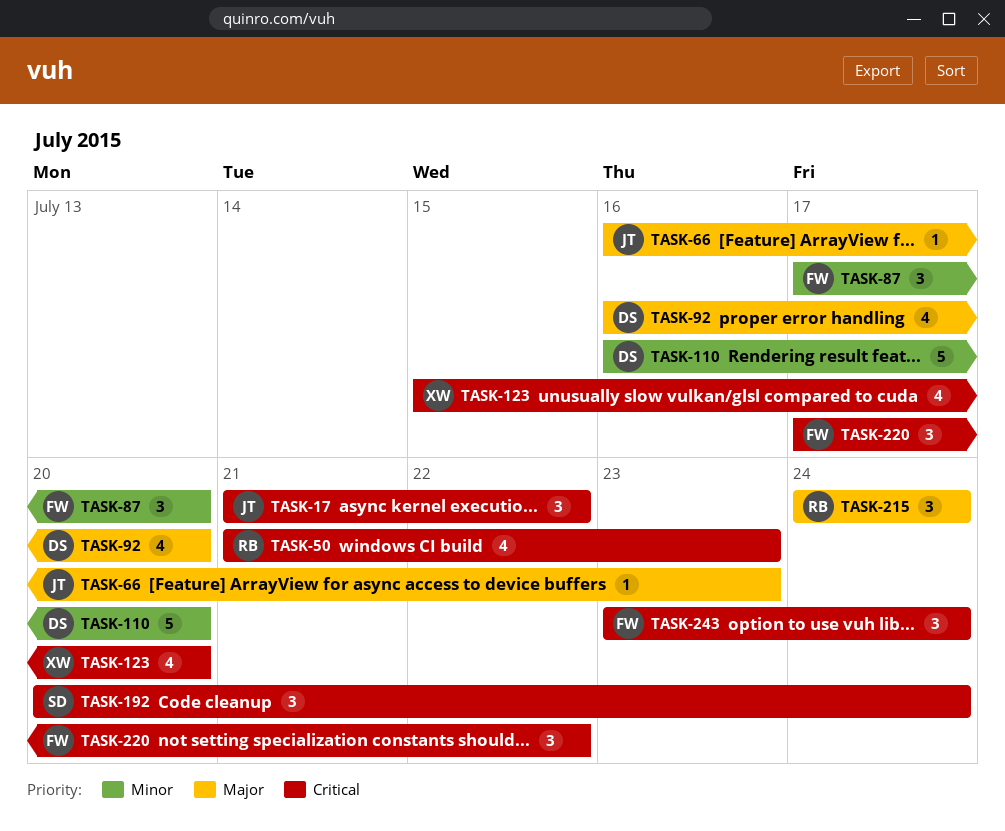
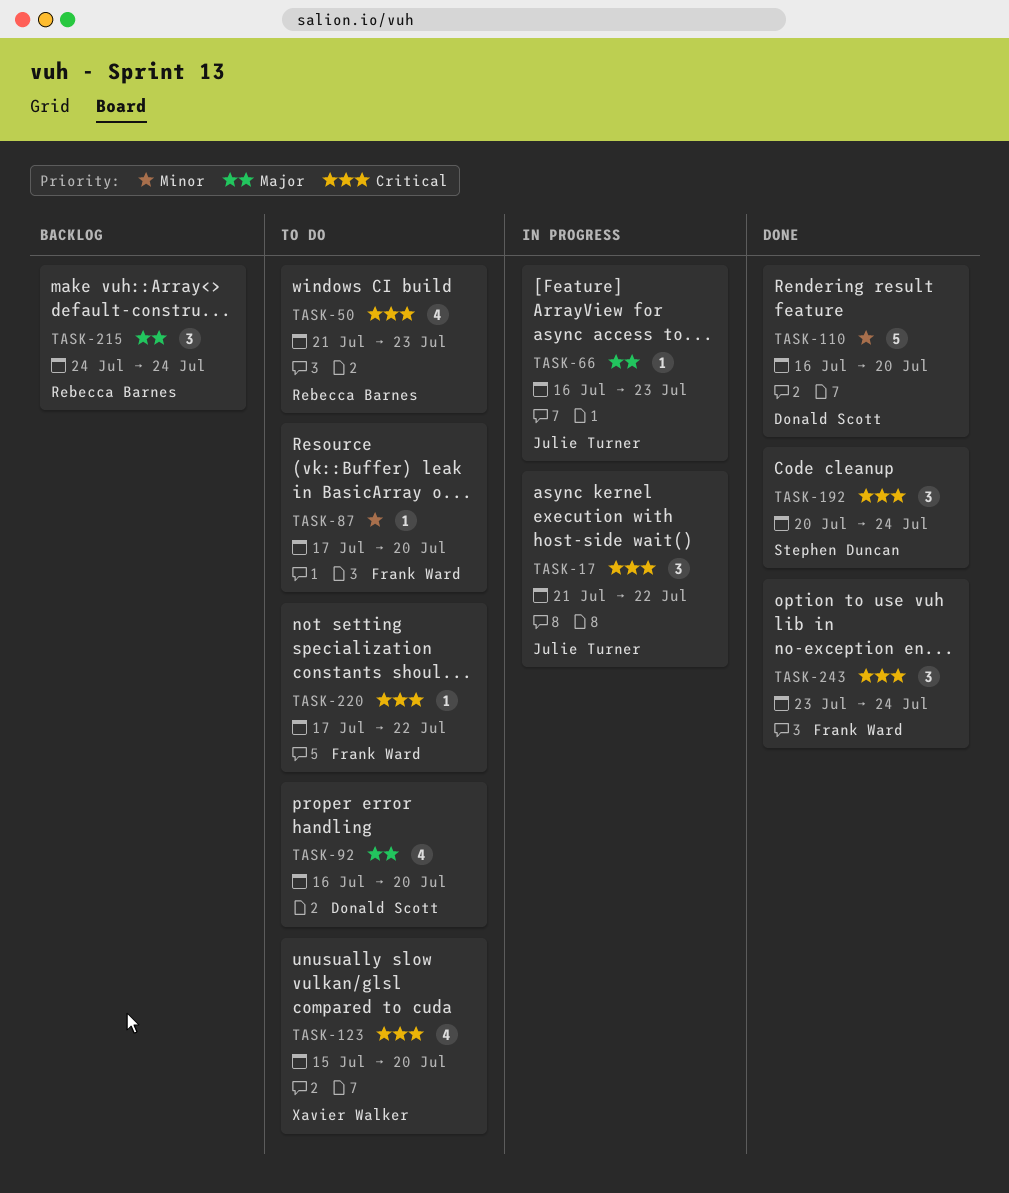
TASK-87, estimate: 3 -> 1
TASK-220, estimate: 3 -> 1

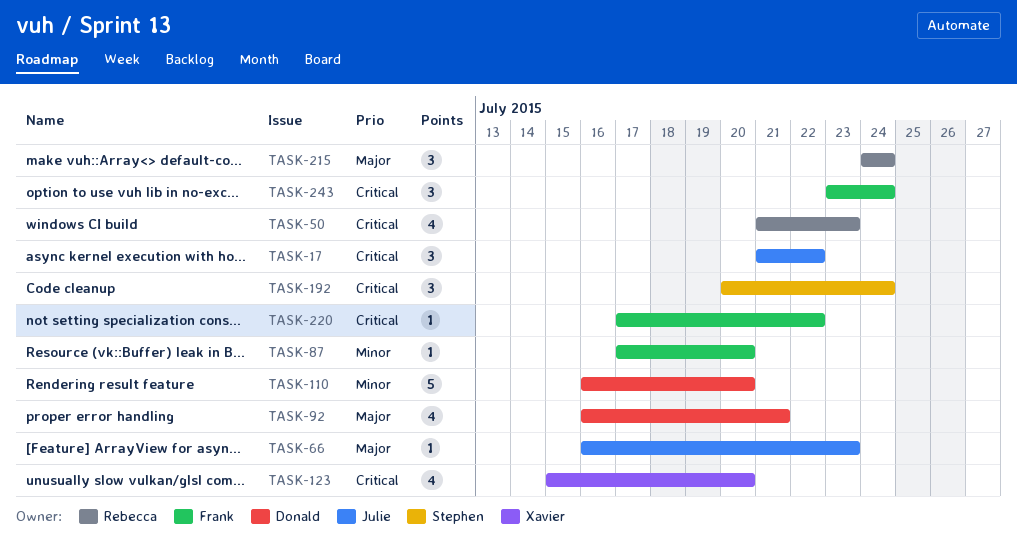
TASK-92, due: Jul 20 -> Jul 21

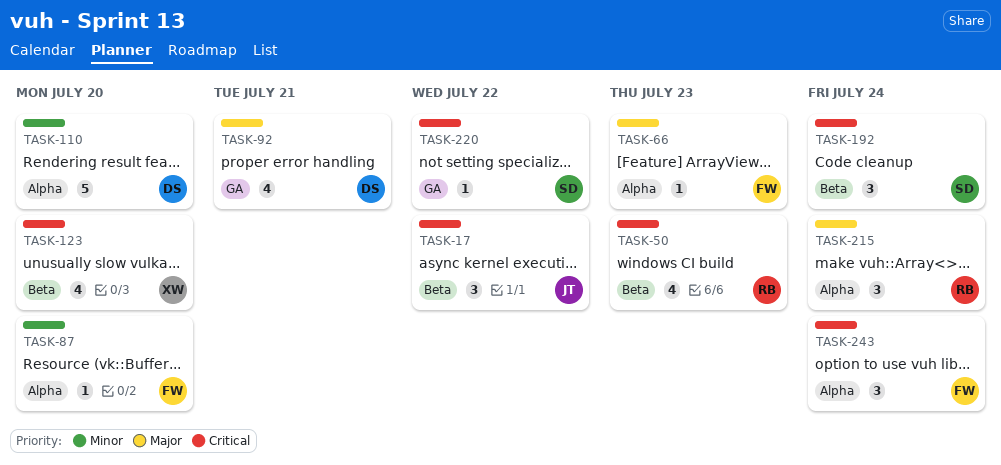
TASK-66, owner: Julie -> Frank
TASK-220, owner: Frank -> Stephen

